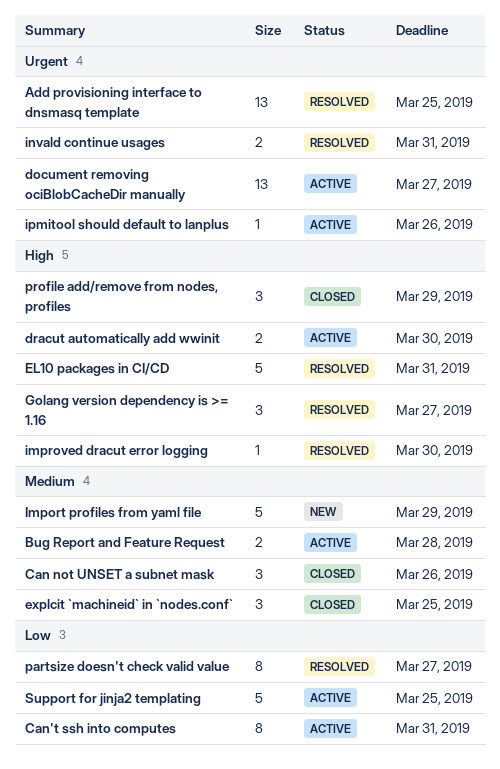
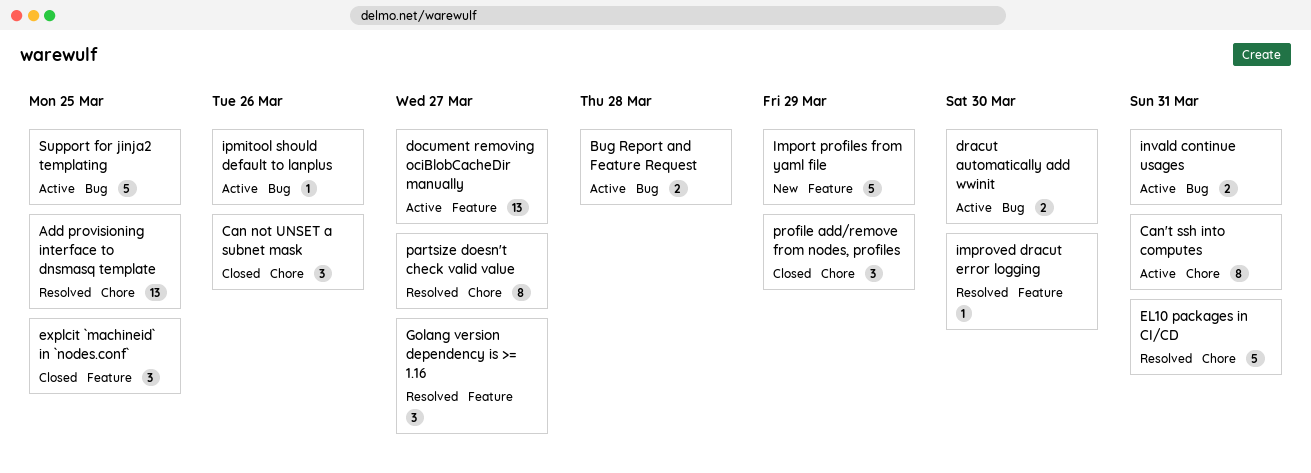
invald continue usages, status: Resolved -> Active

